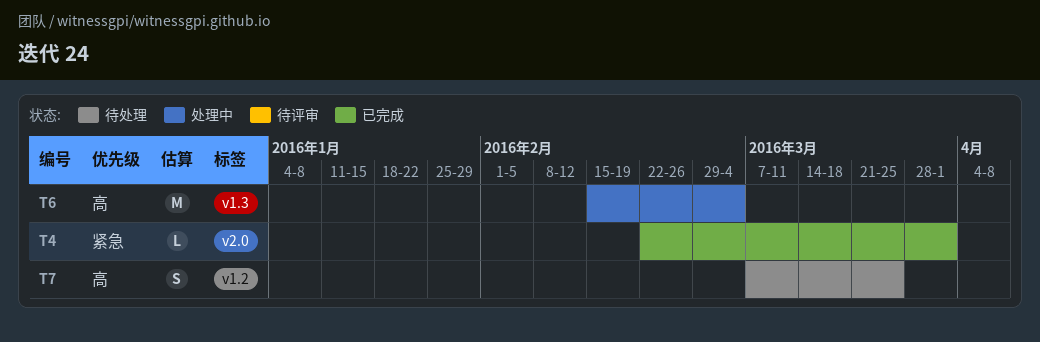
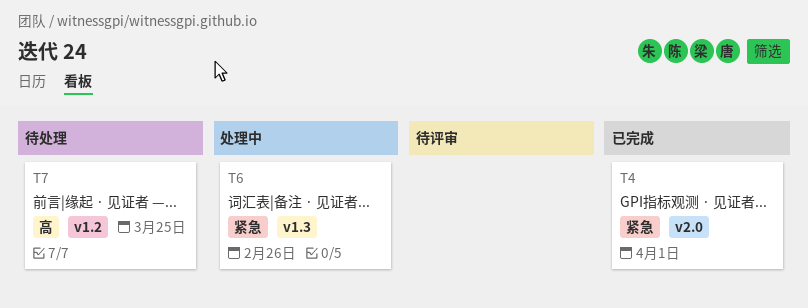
T6, priority: 高 -> 紧急
T6, due: Mar 4 -> Feb 26

